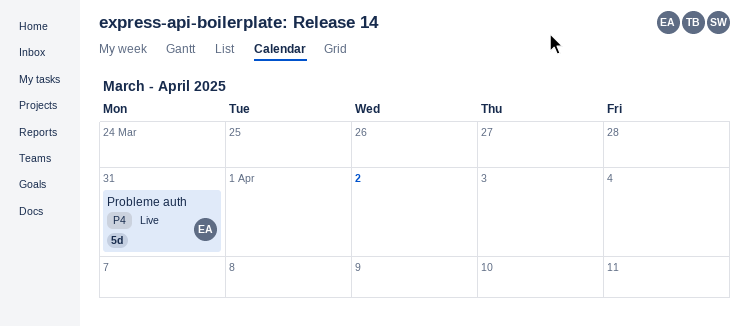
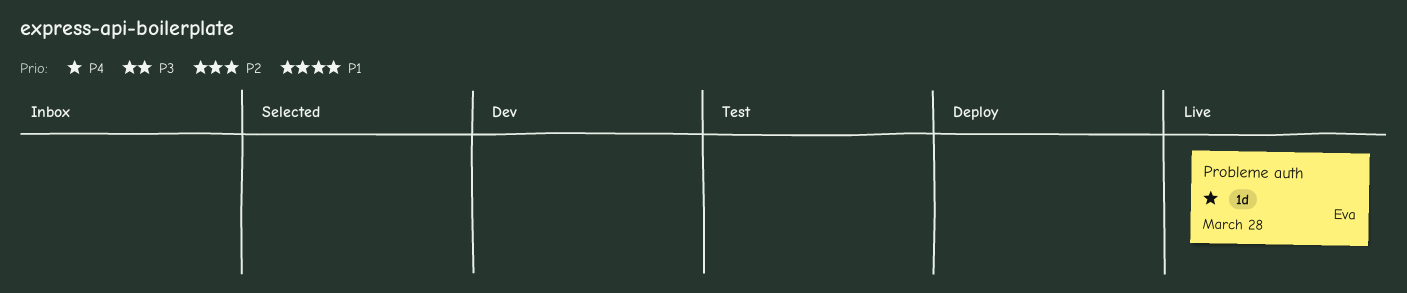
Probleme auth, estimate: 5d -> 1d
Probleme auth, due: Mar 31 -> Mar 28

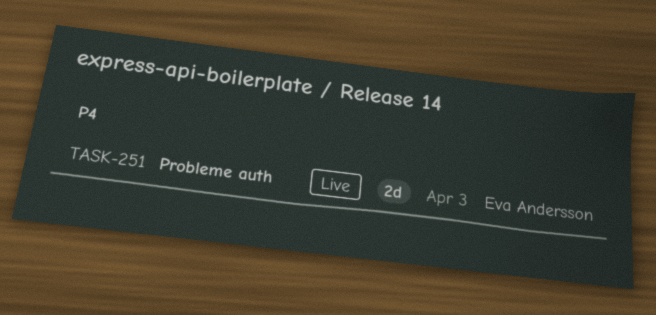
Probleme auth, estimate: 1d -> 2d
Probleme auth, due: Mar 28 -> Apr 3

